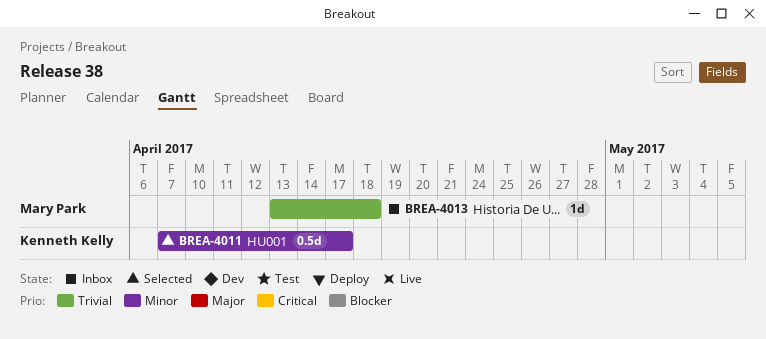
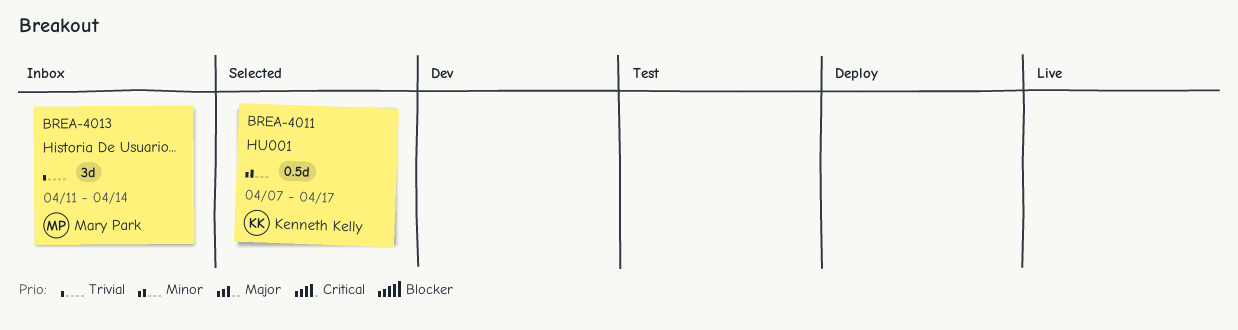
BREA-4013, estimate: 1d -> 3d
BREA-4013, start: Apr 13 -> Apr 11
BREA-4013, due: Apr 18 -> Apr 14

